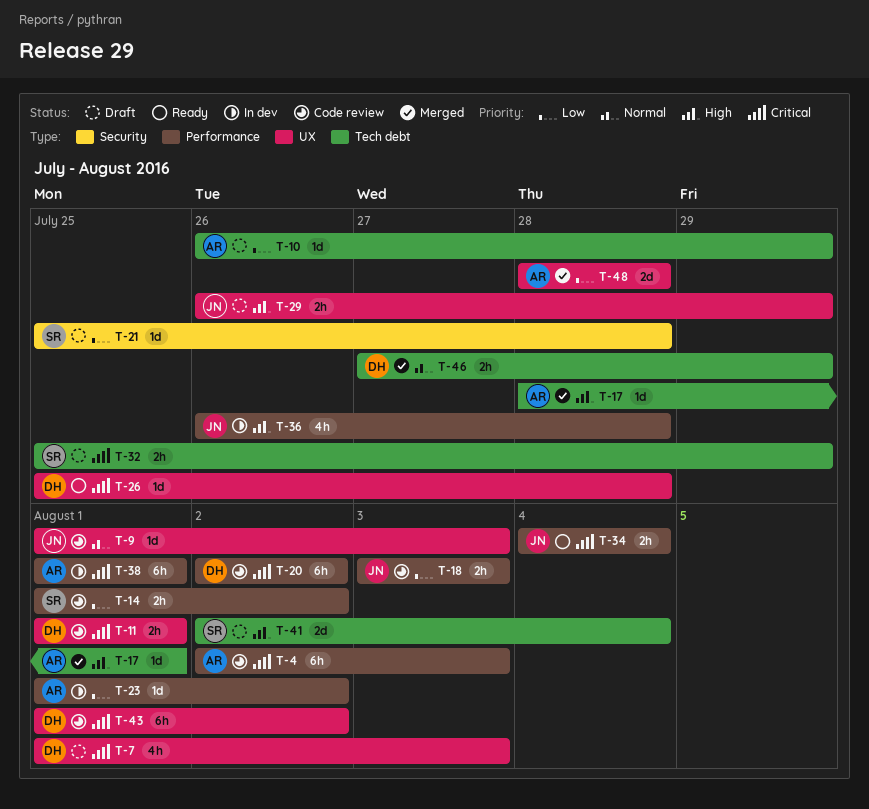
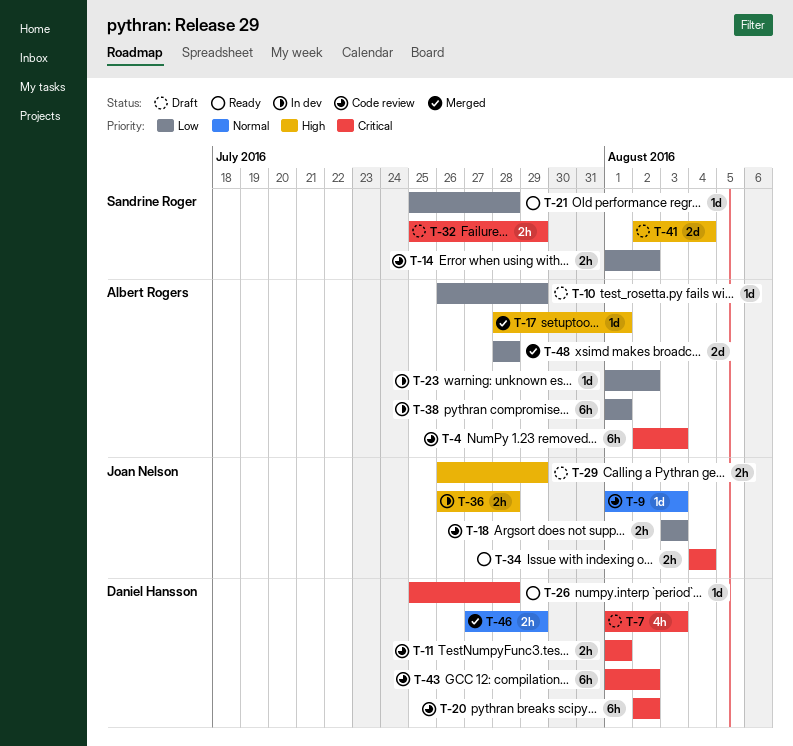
T-21, status: Draft -> Ready
T-36, estimate: 4h -> 2h
T-38, priority: Critical -> Low

